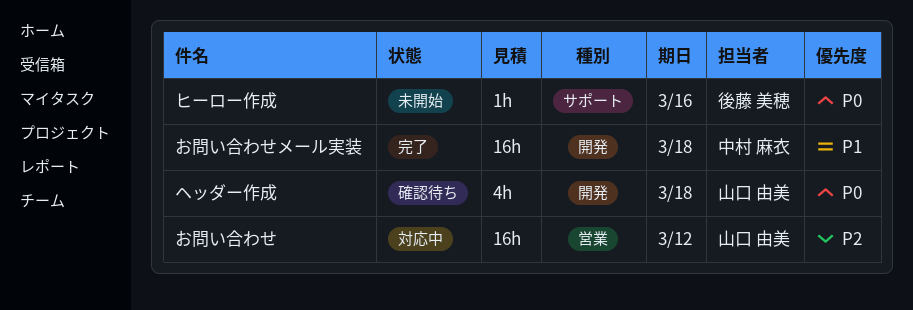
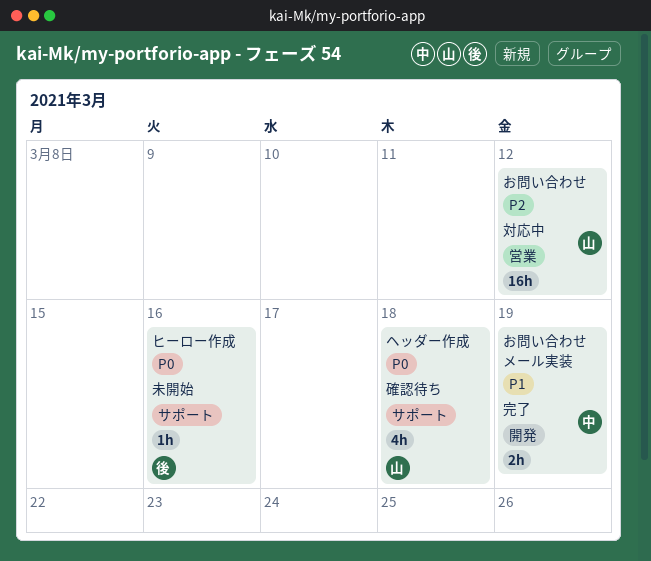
お問い合わせメール実装, estimate: 16h -> 2h
お問い合わせメール実装, due: Mar 18 -> Mar 19
ヘッダー作成, label: 開発 -> サポート

